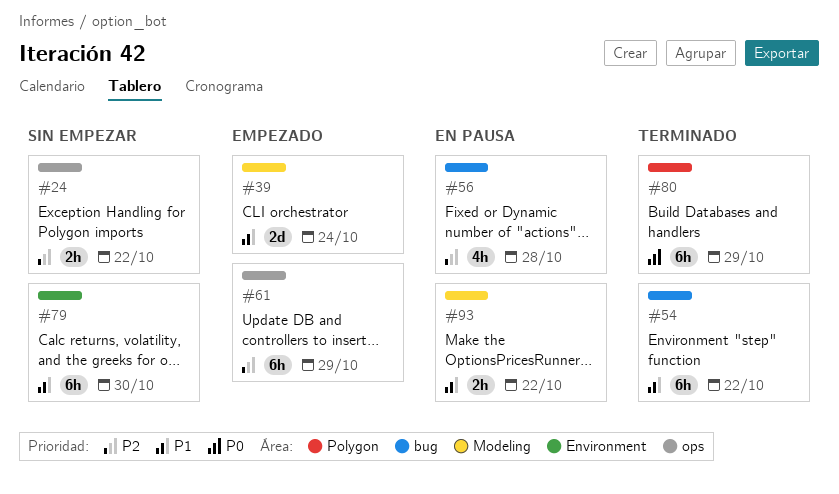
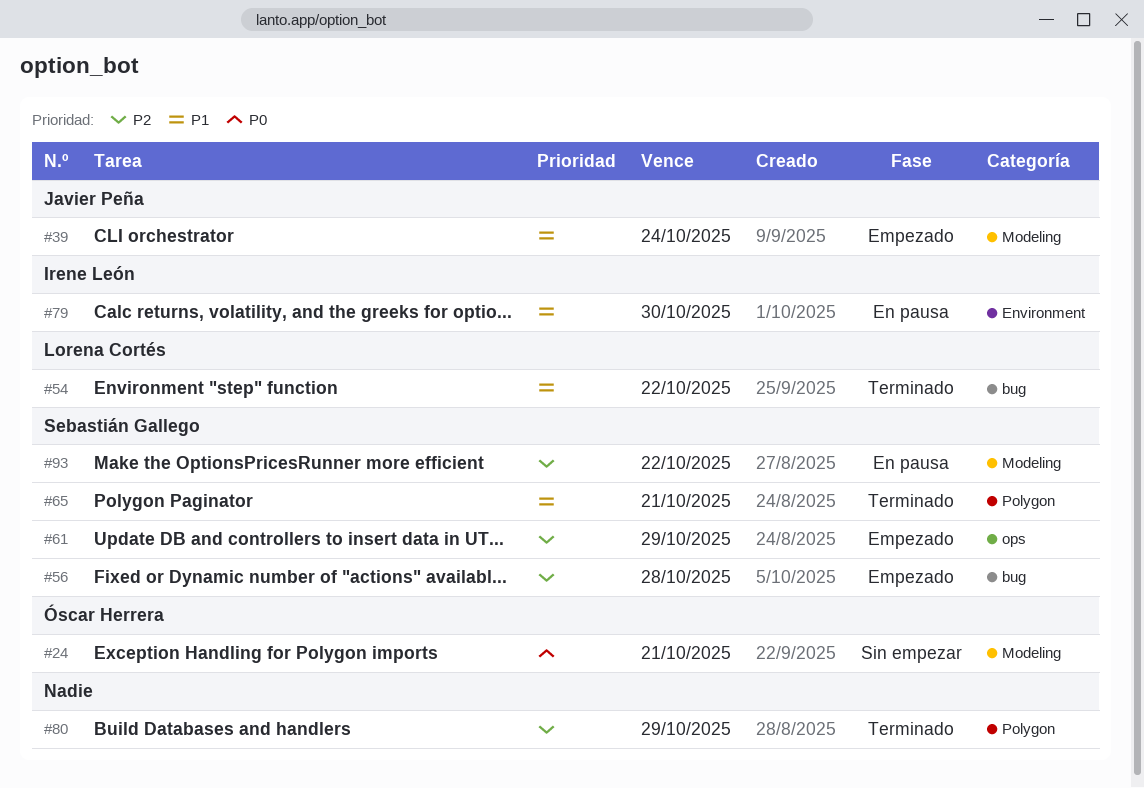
#24, priority: P2 -> P0
#24, label: ops -> Modeling
#24, due: Oct 22 -> Oct 21
#56, status: En pausa -> Empezado
#65: none -> present
#79, status: Sin empezar -> En pausa
#80, priority: P0 -> P2
#93, priority: P1 -> P2

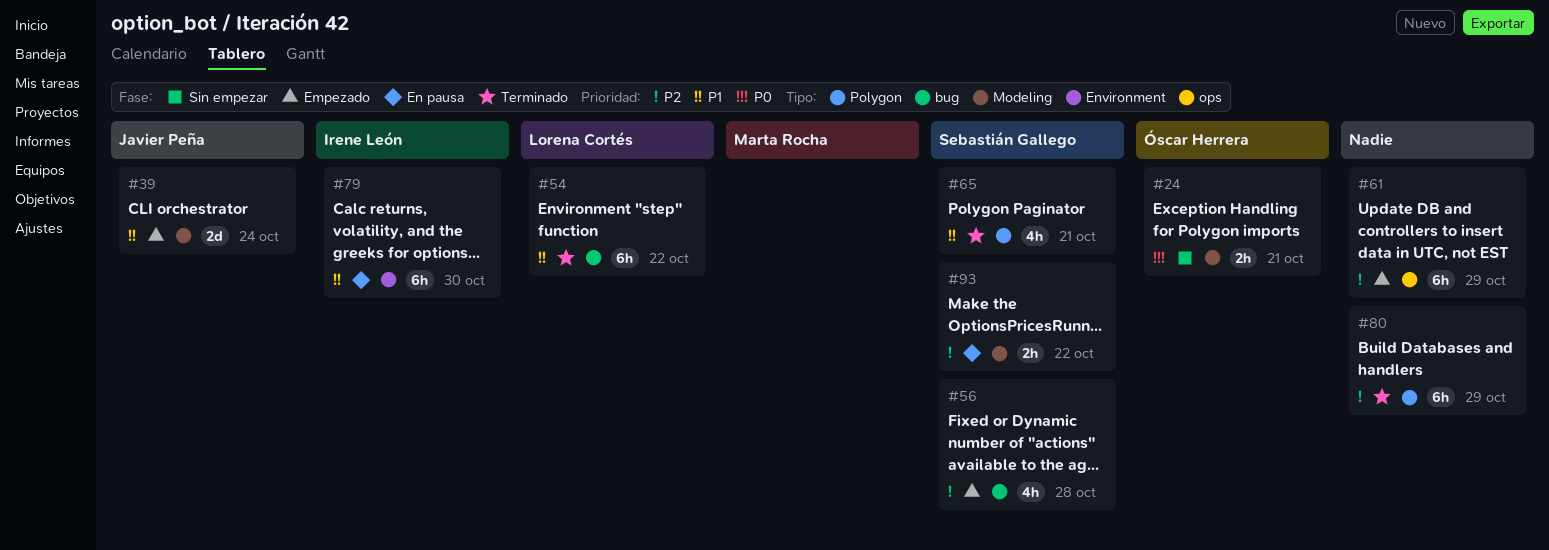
#61, owner: Sebastián Gallego -> none

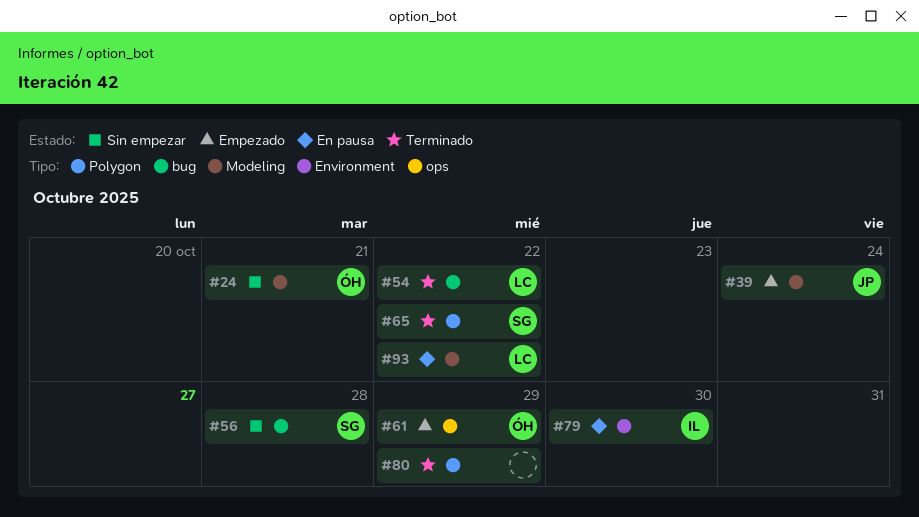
#56, status: Empezado -> Sin empezar
#61, owner: none -> Óscar Herrera
#65, due: Oct 21 -> Oct 22
#93, owner: Sebastián Gallego -> Lorena Cortés

